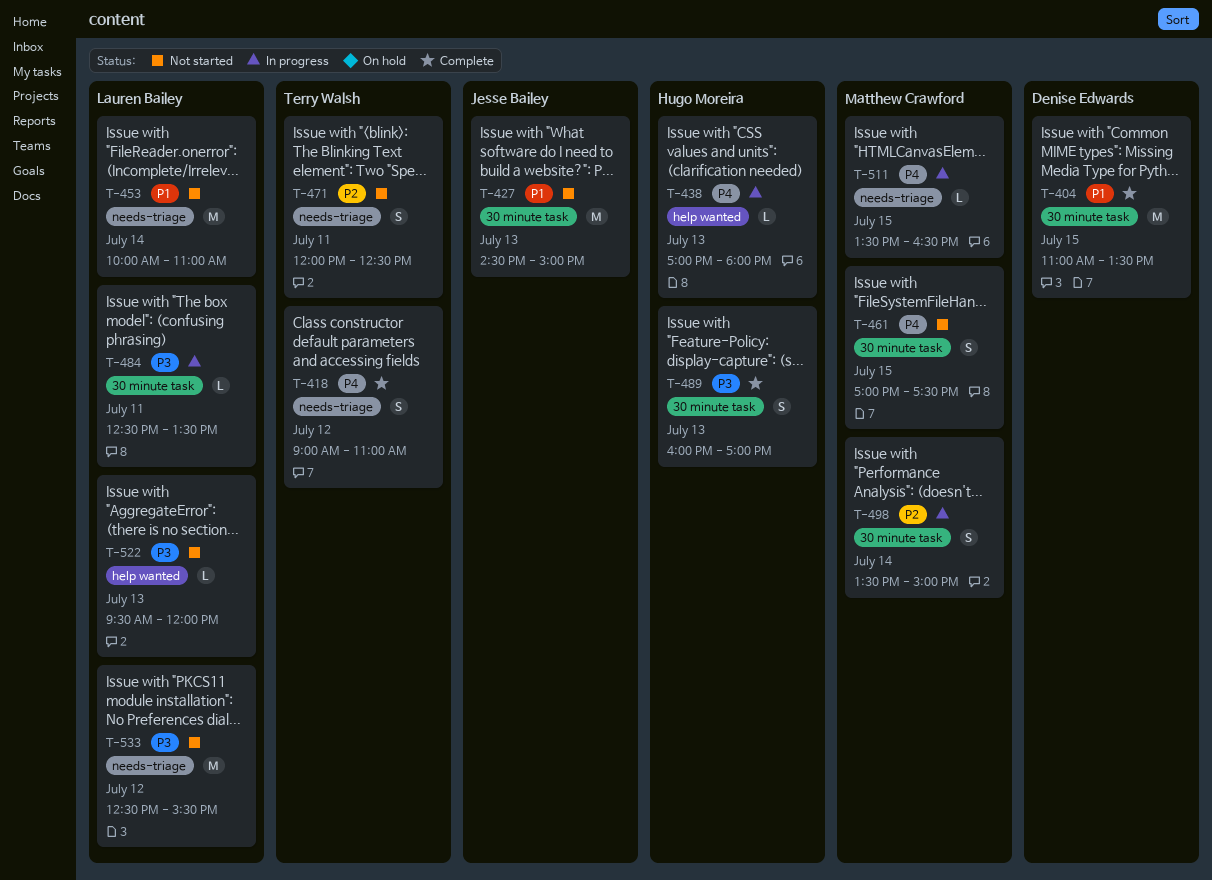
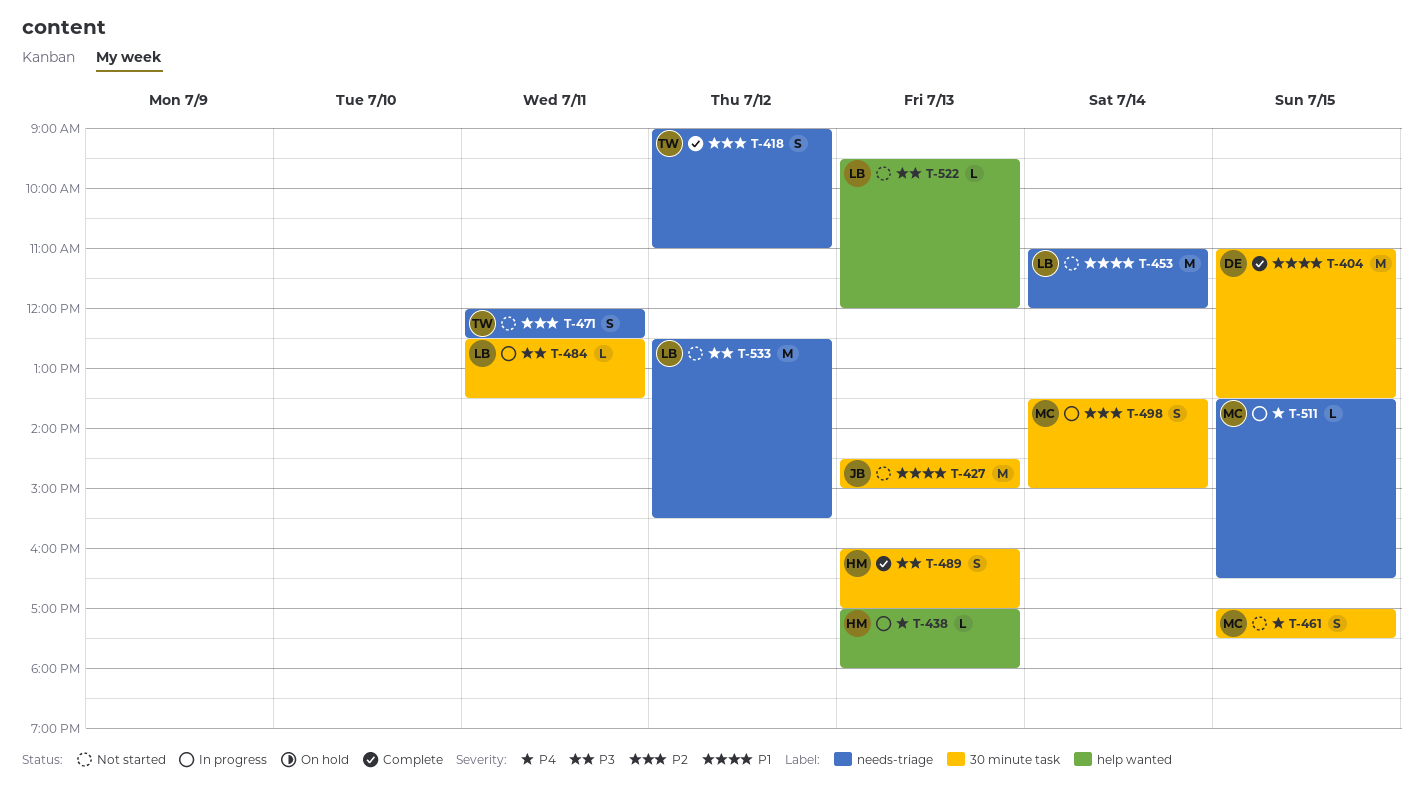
T-418, priority: P4 -> P2
T-453, begins: 10:00 -> 11:00
T-453, ends: 11:00 -> 12:00

